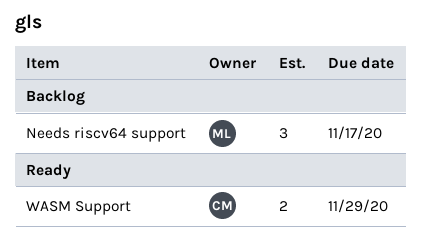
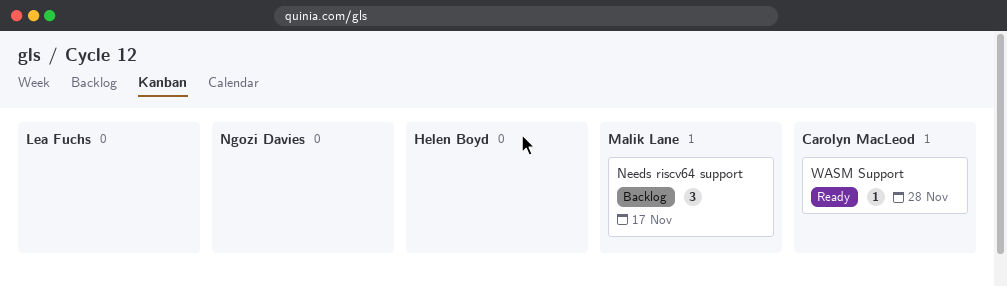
WASM Support, estimate: 2 -> 1
WASM Support, due: Nov 29 -> Nov 28

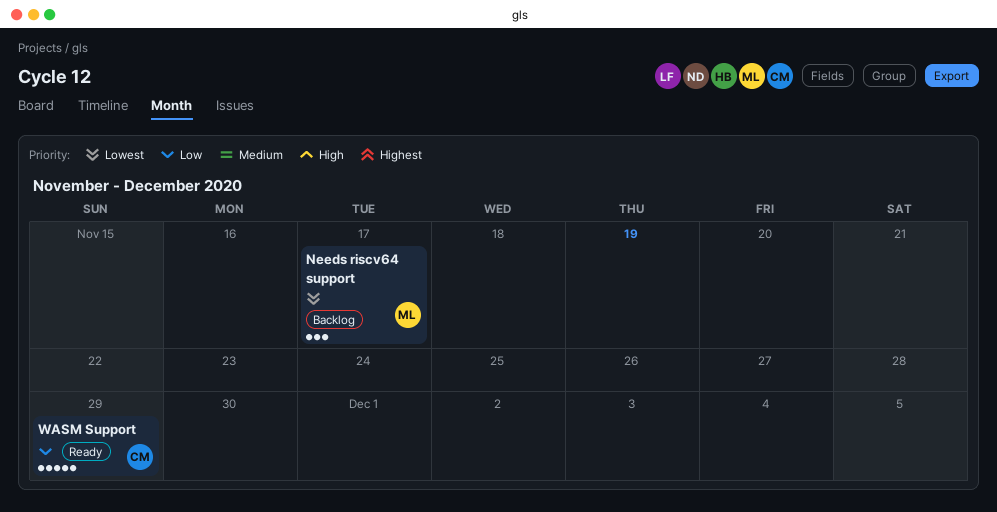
WASM Support, estimate: 1 -> 5
WASM Support, due: Nov 28 -> Nov 29

